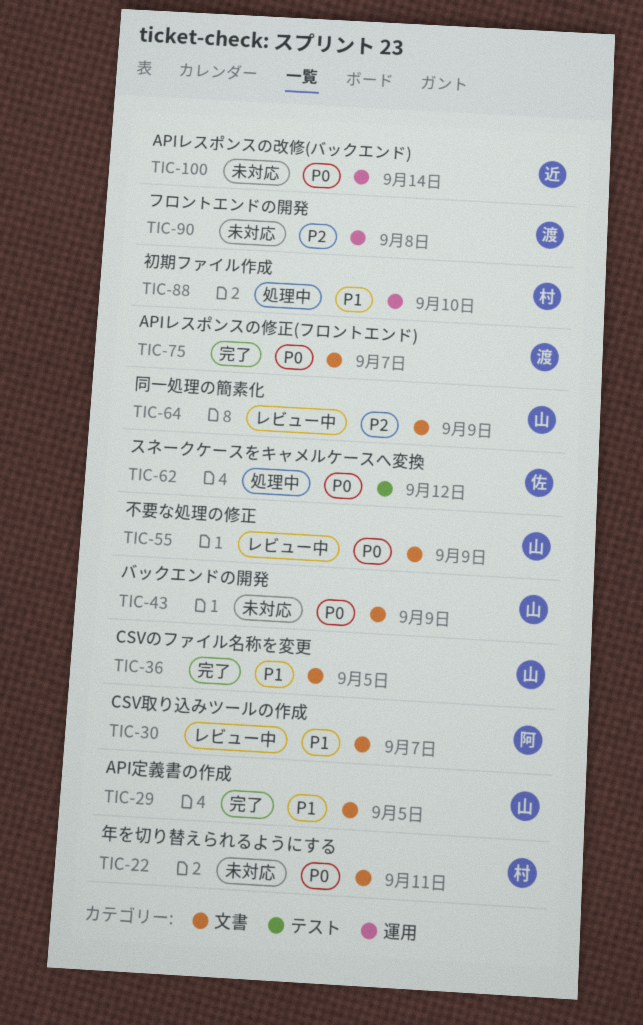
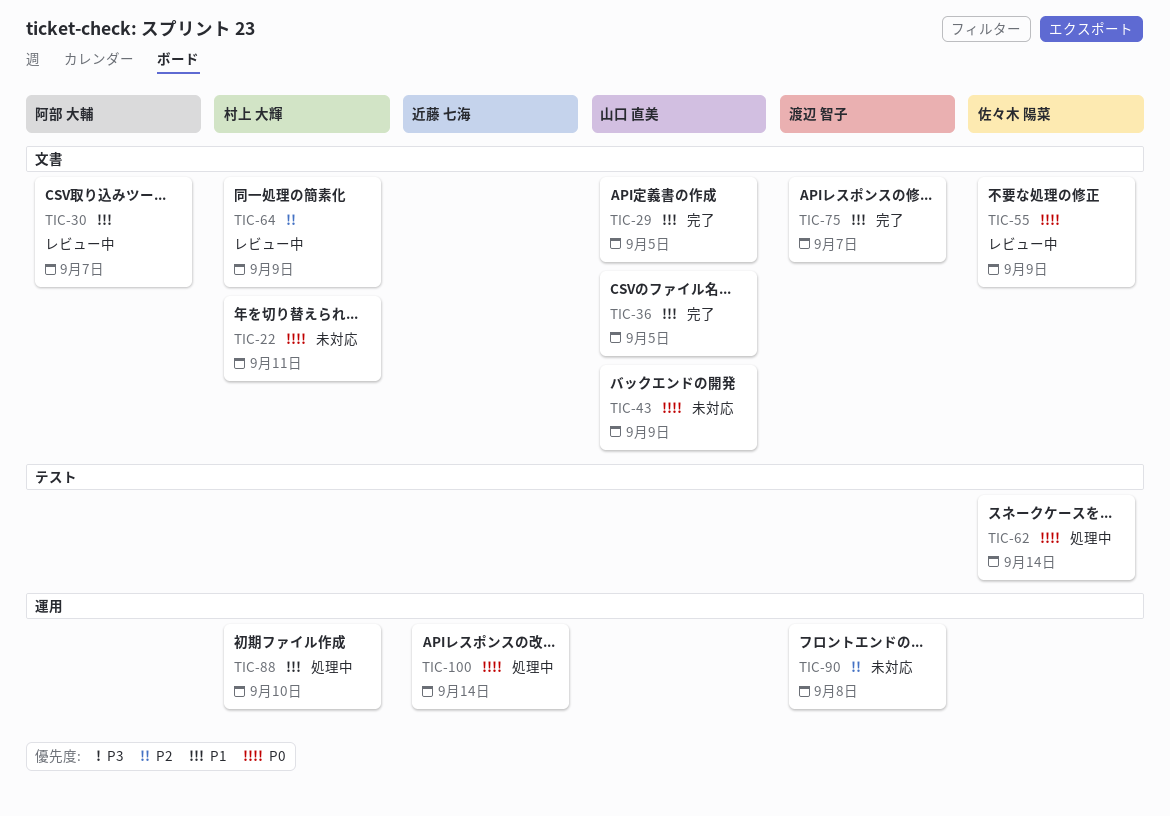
TIC-55, owner: 山口 直美 -> 佐々木 陽菜
TIC-62, due: Sep 12 -> Sep 14
TIC-64, owner: 山口 直美 -> 村上 大輝
TIC-75, priority: P0 -> P1
TIC-100, status: 未対応 -> 処理中

